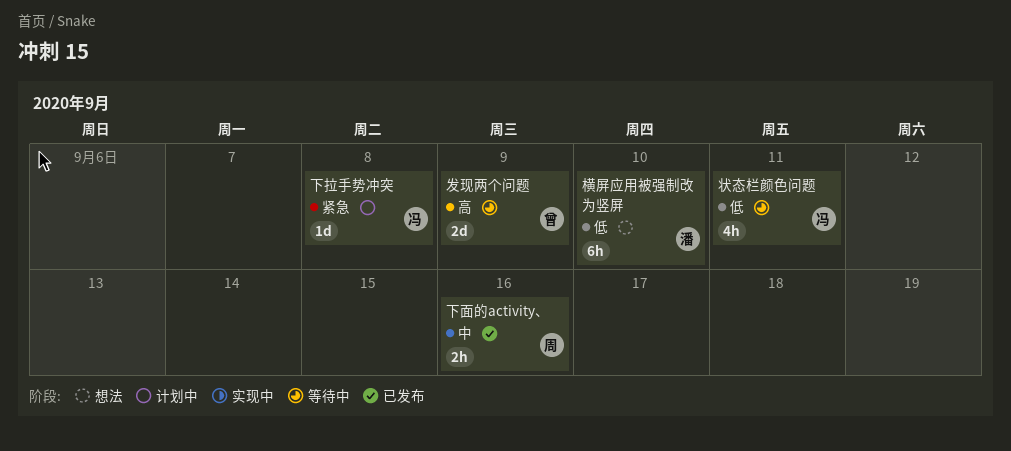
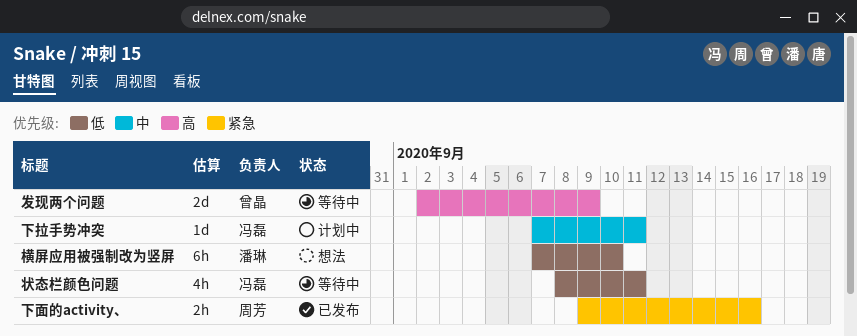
下拉手势冲突, priority: 紧急 -> 中
下拉手势冲突, due: Sep 8 -> Sep 11
下面的activity、, priority: 中 -> 紧急

